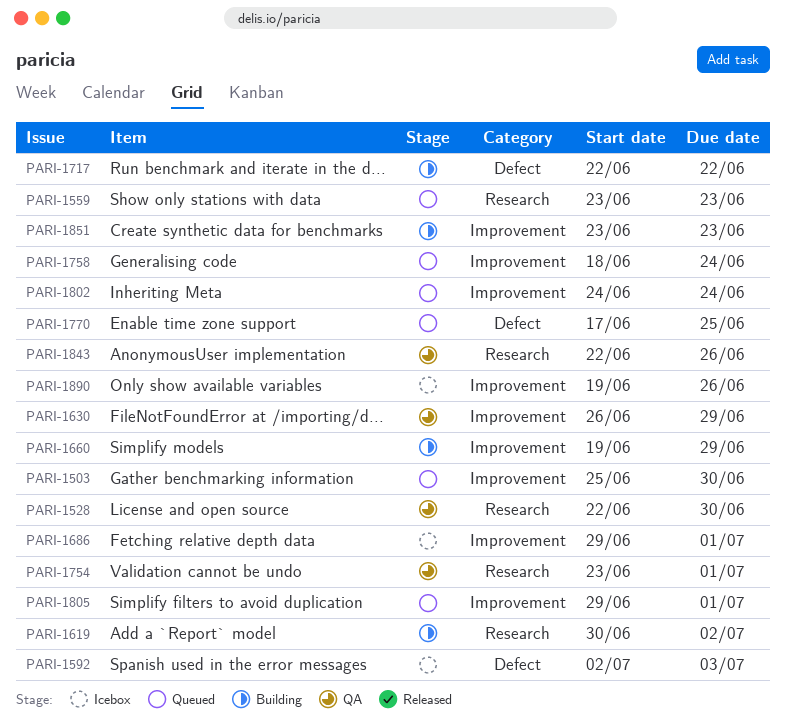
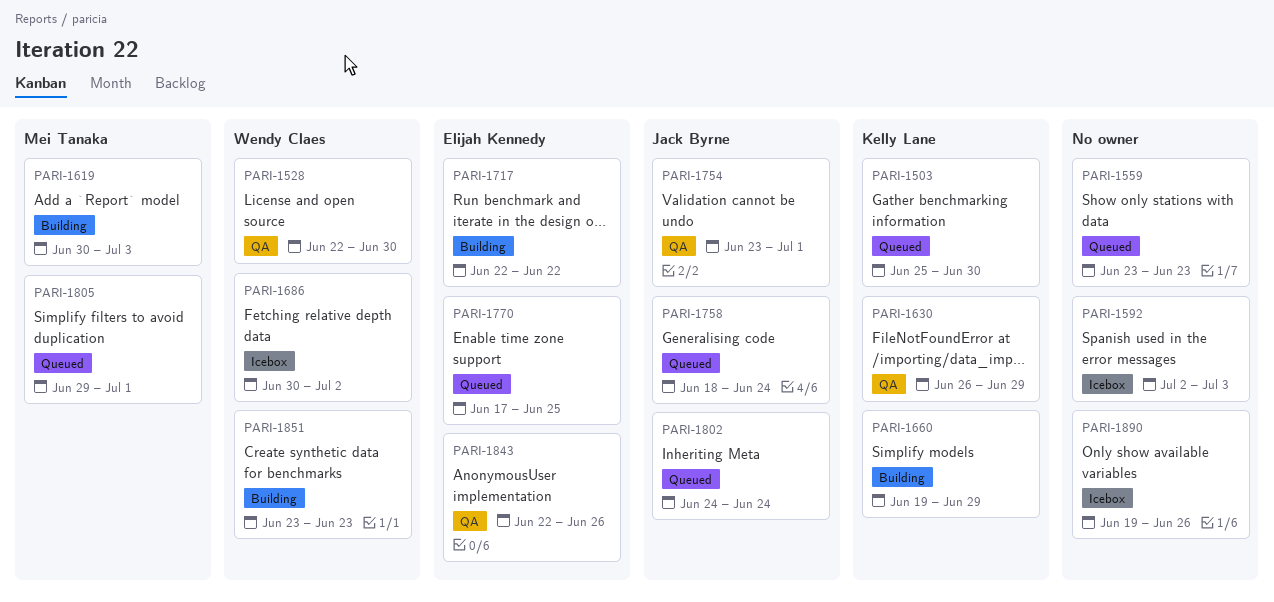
PARI-1619, due: Jul 2 -> Jul 3
PARI-1686, start: Jun 29 -> Jun 30
PARI-1686, due: Jul 1 -> Jul 2

